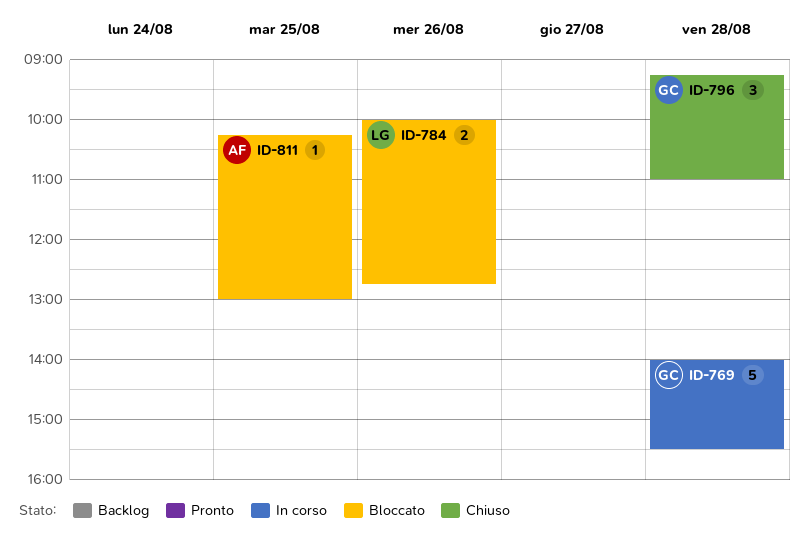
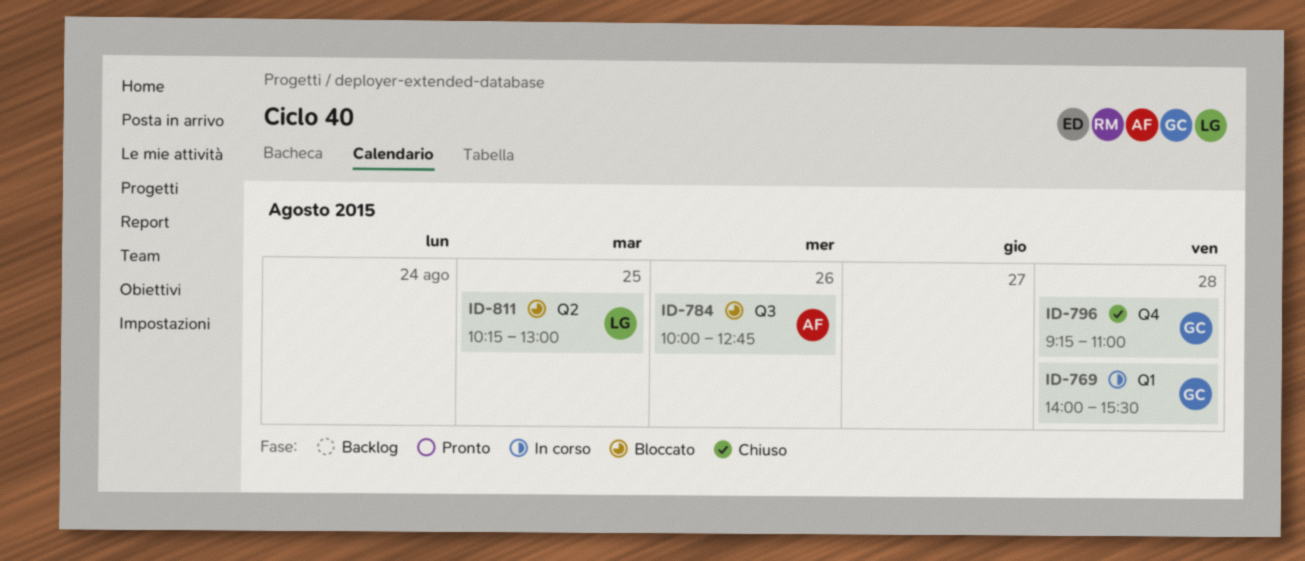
ID-784, owner: LG -> AF
ID-811, owner: AF -> LG

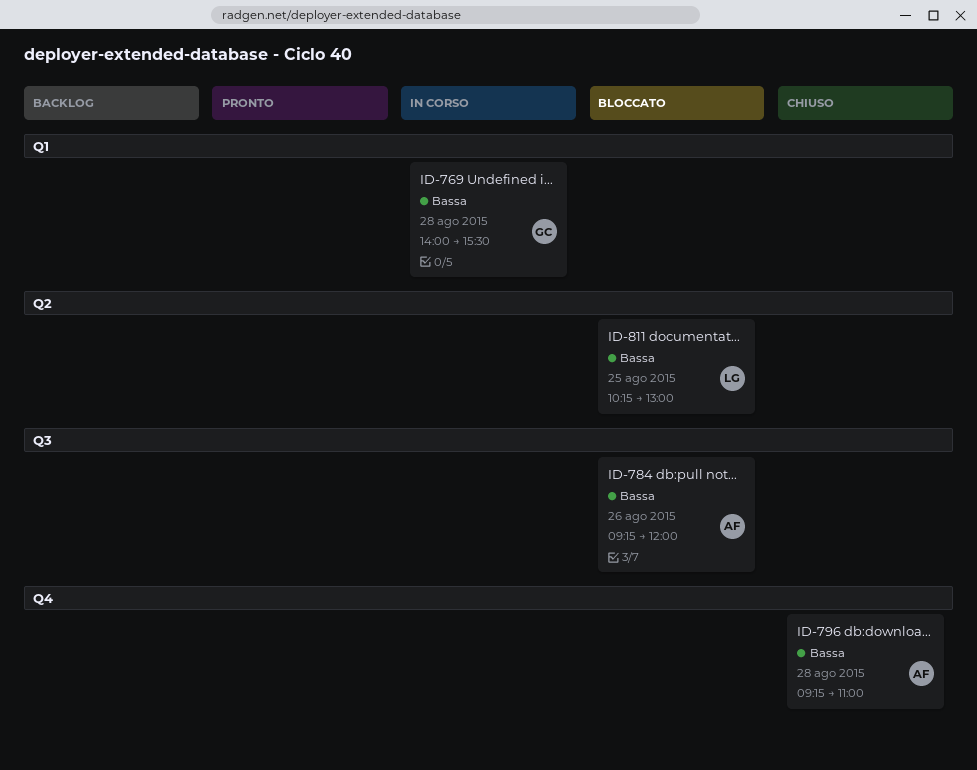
ID-784, begins: 10:00 -> 09:15
ID-784, ends: 12:45 -> 12:00
ID-796, owner: GC -> AF

